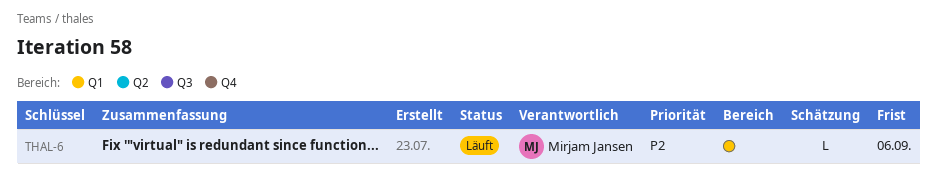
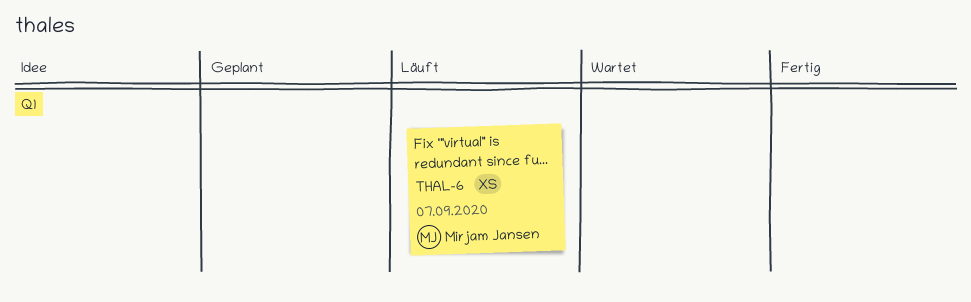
THAL-6, estimate: L -> XS
THAL-6, due: Sep 6 -> Sep 7

